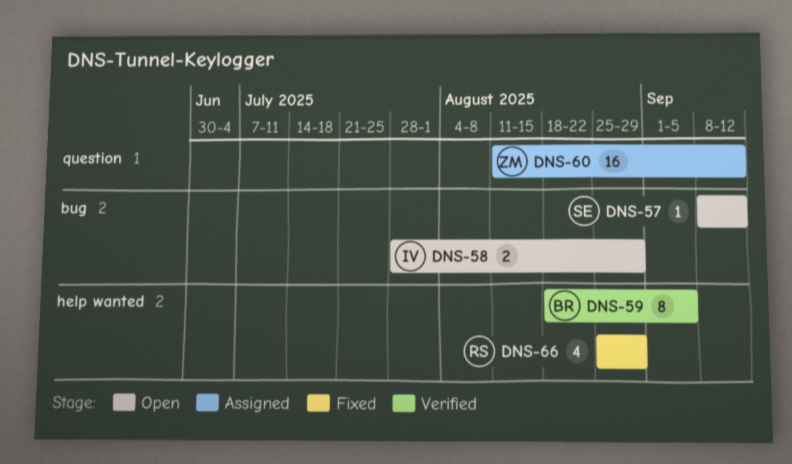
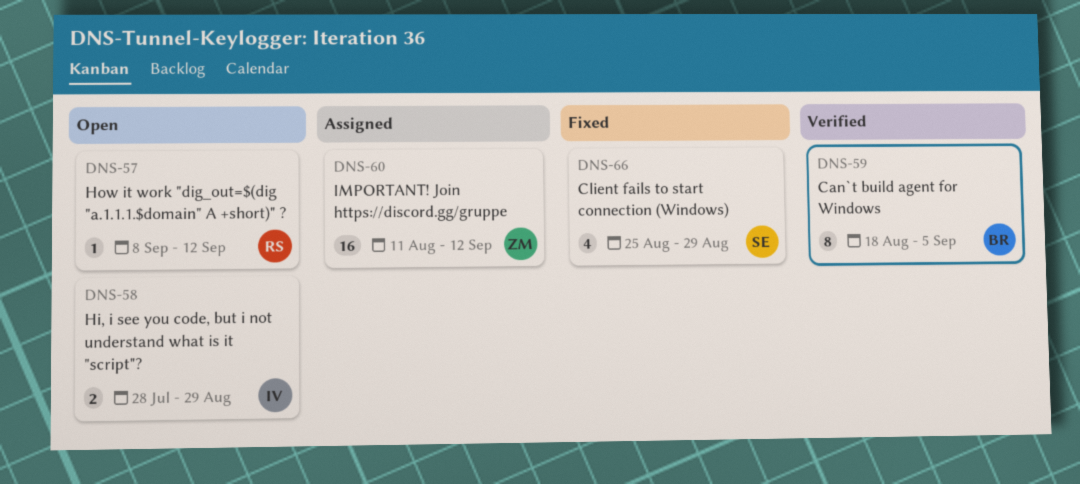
DNS-57, owner: SE -> RS
DNS-66, owner: RS -> SE

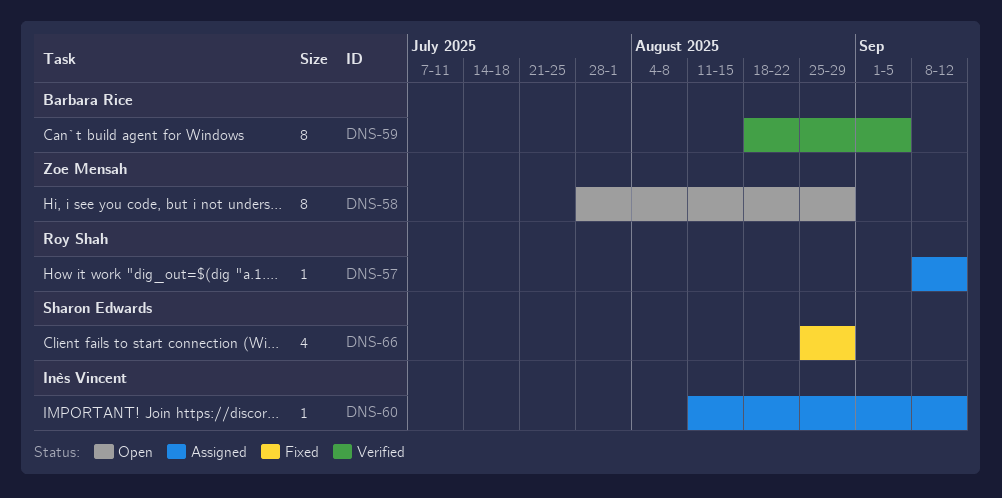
DNS-57, status: Open -> Assigned
DNS-58, owner: Inès Vincent -> Zoe Mensah
DNS-58, estimate: 2 -> 8
DNS-60, owner: Zoe Mensah -> Inès Vincent
DNS-60, estimate: 16 -> 1

